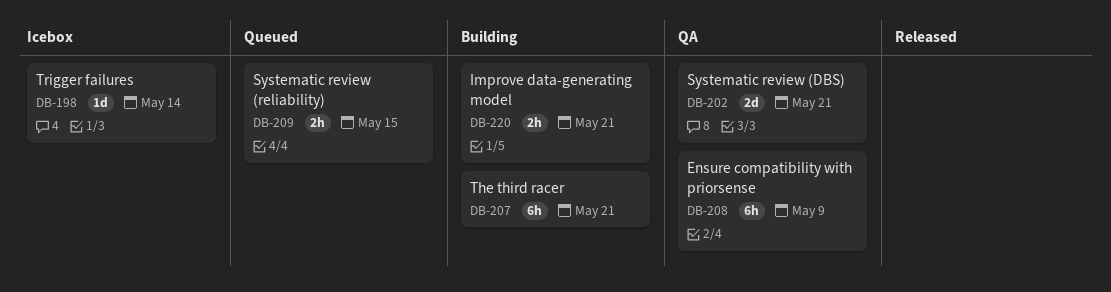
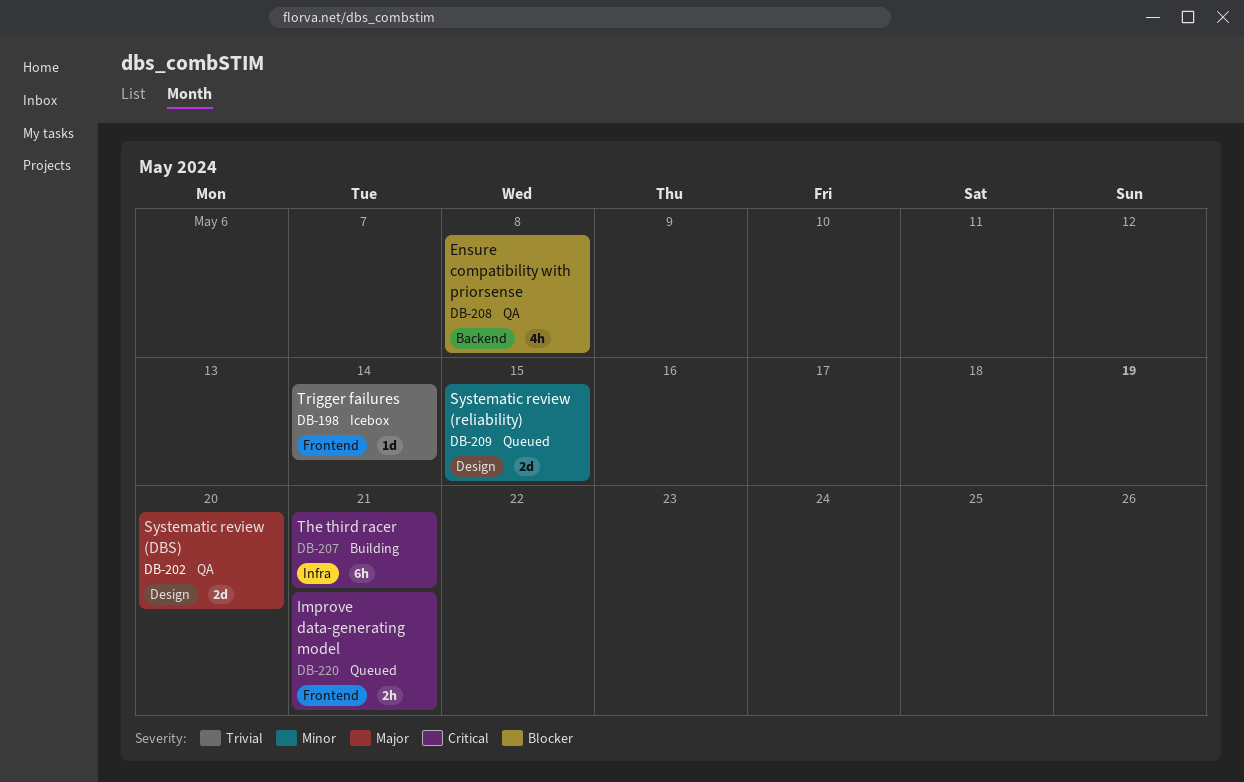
DB-202, due: May 21 -> May 20
DB-208, estimate: 6h -> 4h
DB-208, due: May 9 -> May 8
DB-209, estimate: 2h -> 2d
DB-220, status: Building -> Queued

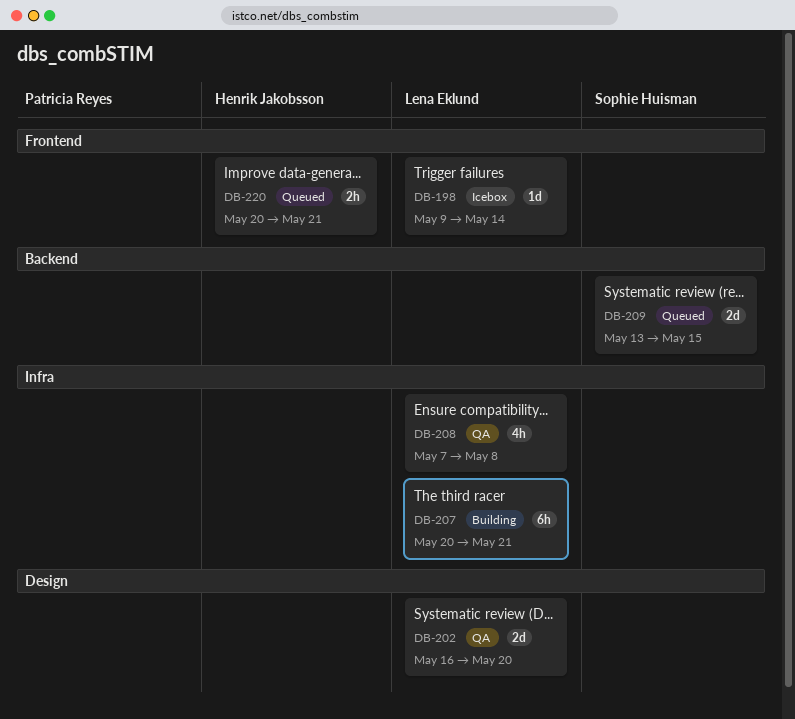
DB-208, label: Backend -> Infra
DB-209, label: Design -> Backend

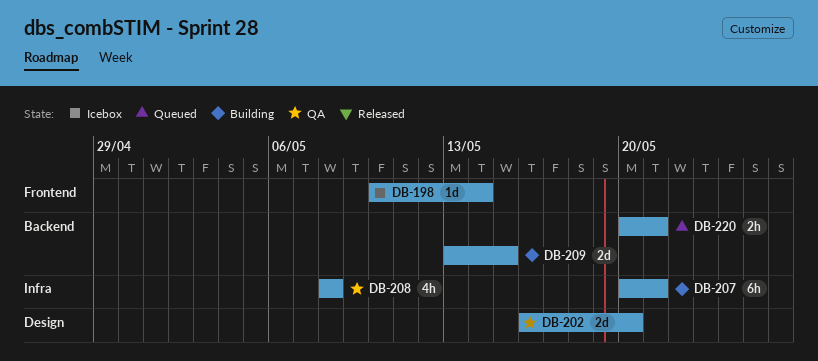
DB-198, start: May 9 -> May 10
DB-208, start: May 7 -> May 8
DB-209, status: Queued -> Building
DB-220, label: Frontend -> Backend

